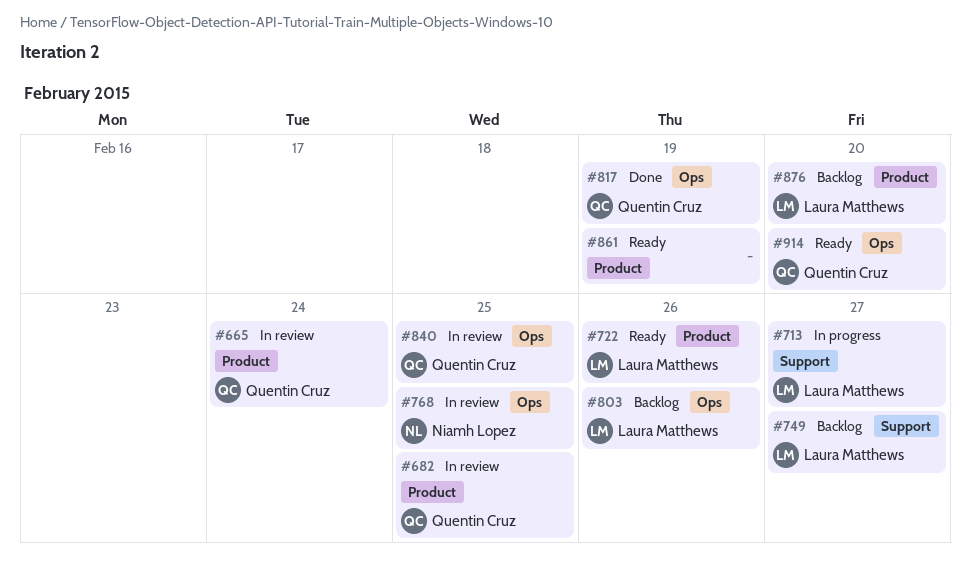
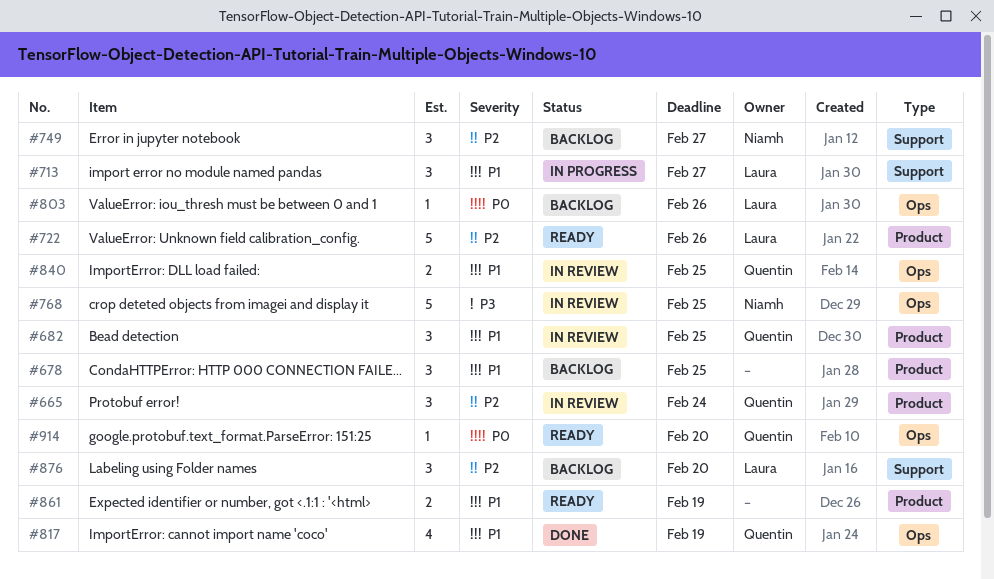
#678: none -> present
#749, owner: Laura Matthews -> Niamh Lopez
#876, label: Product -> Support

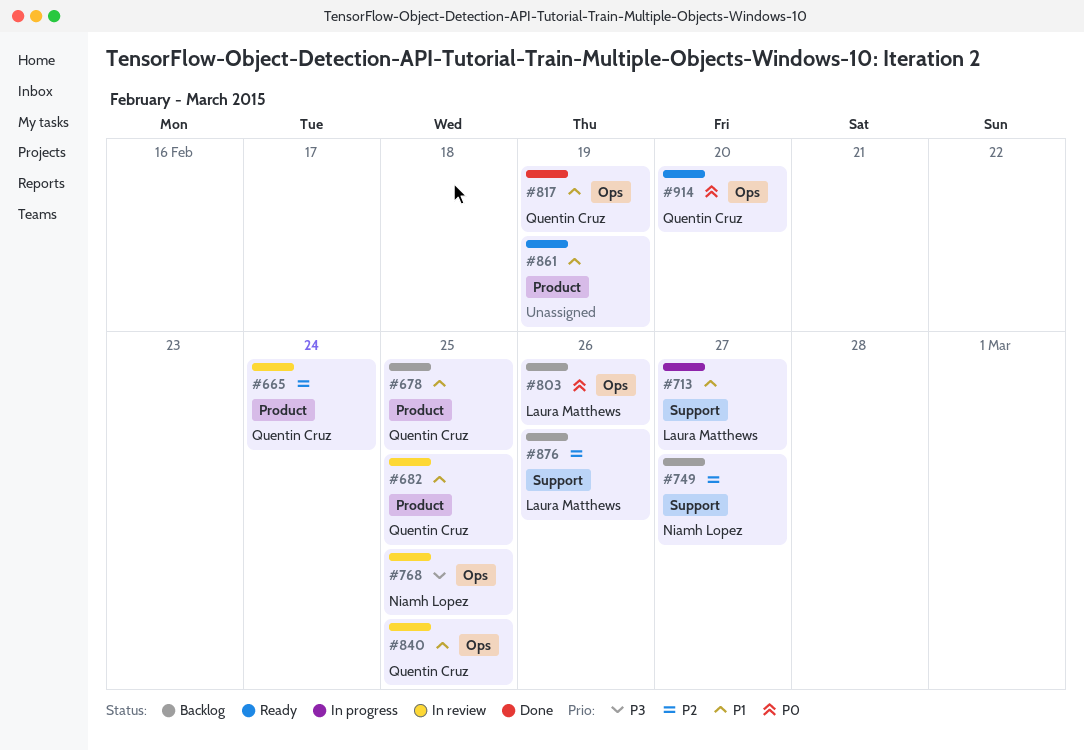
#678, owner: none -> Quentin Cruz
#722: present -> none
#876, due: Feb 20 -> Feb 26

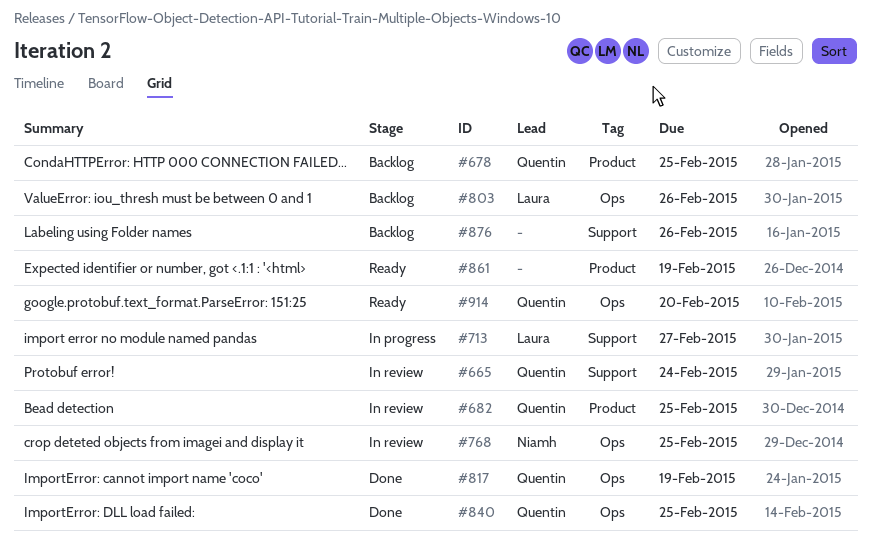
#665, label: Product -> Support
#749: present -> none
#840, status: In review -> Done
#876, owner: Laura Matthews -> none

